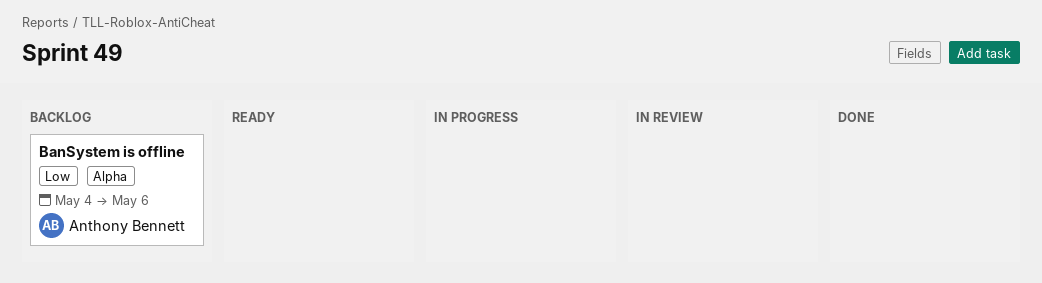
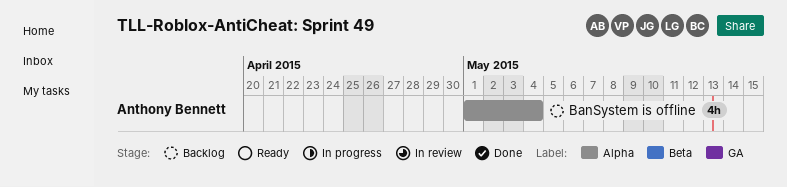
BanSystem is offline, start: May 4 -> May 1
BanSystem is offline, due: May 6 -> May 4

